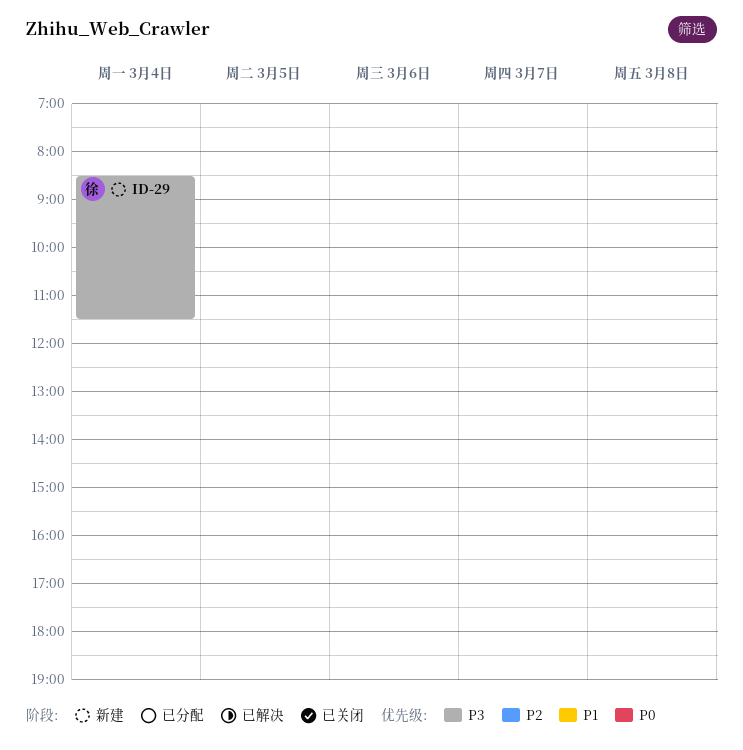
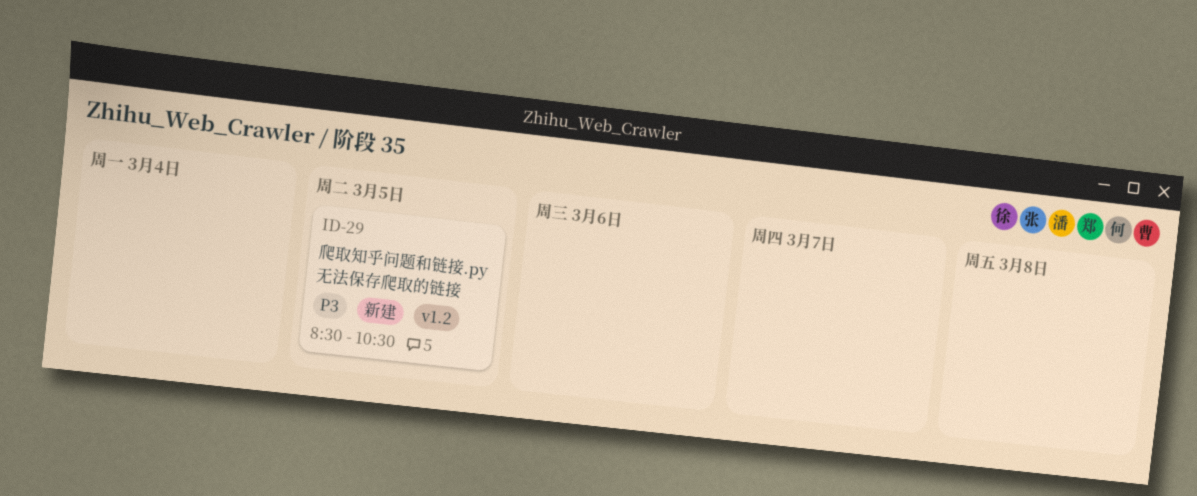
ID-29, day: Mar 4 -> Mar 5
ID-29, ends: 11:30 -> 10:30

